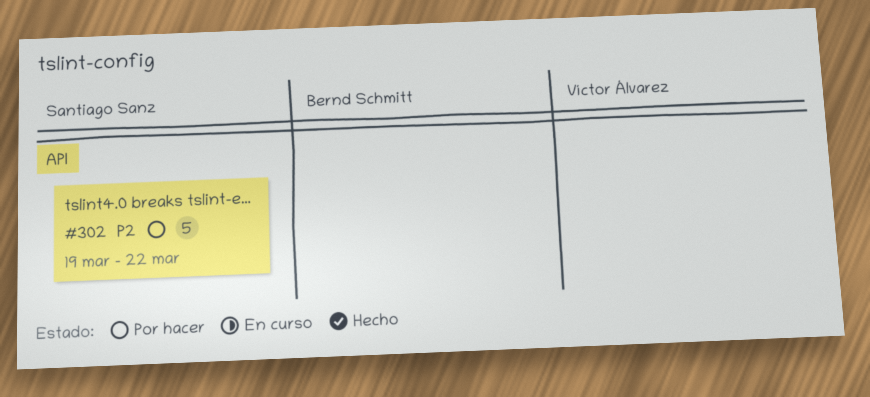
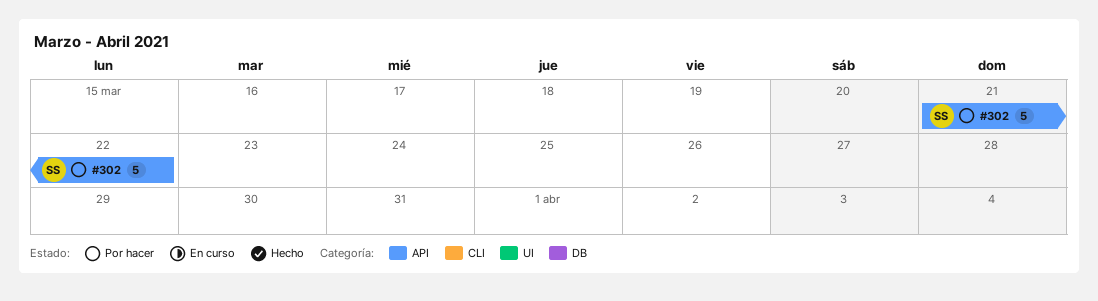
#302, start: Mar 19 -> Mar 21

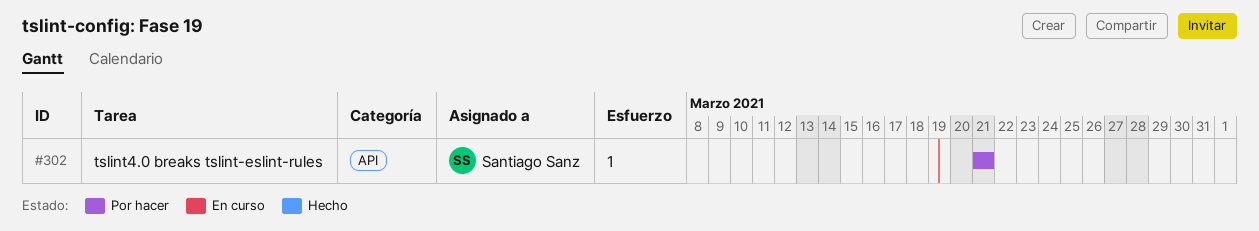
#302, estimate: 5 -> 1
#302, due: Mar 22 -> Mar 21

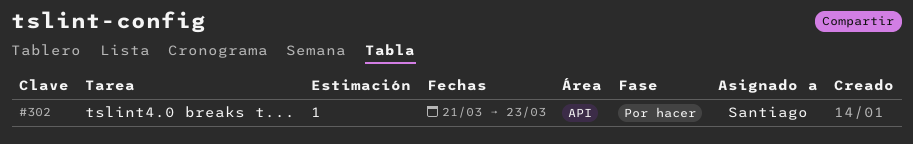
#302, due: Mar 21 -> Mar 23

